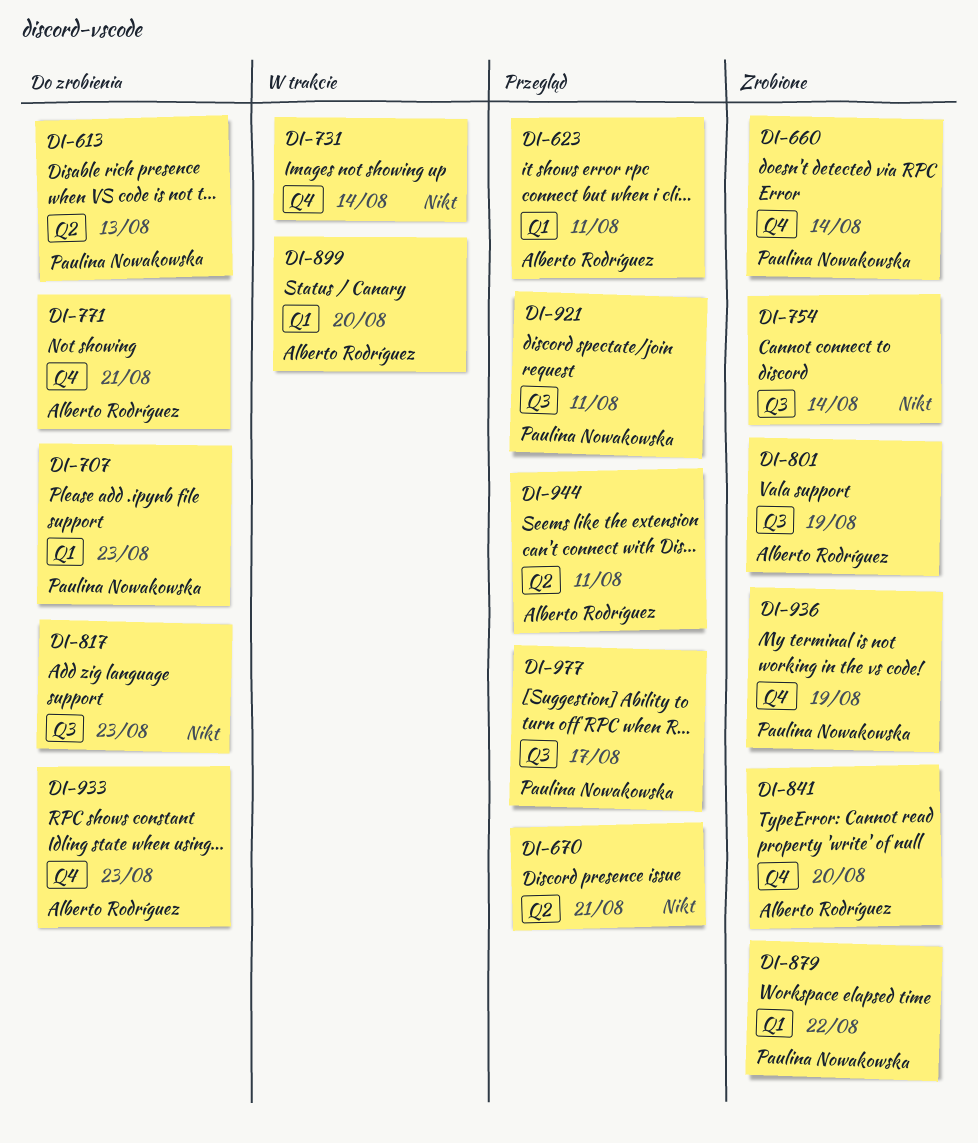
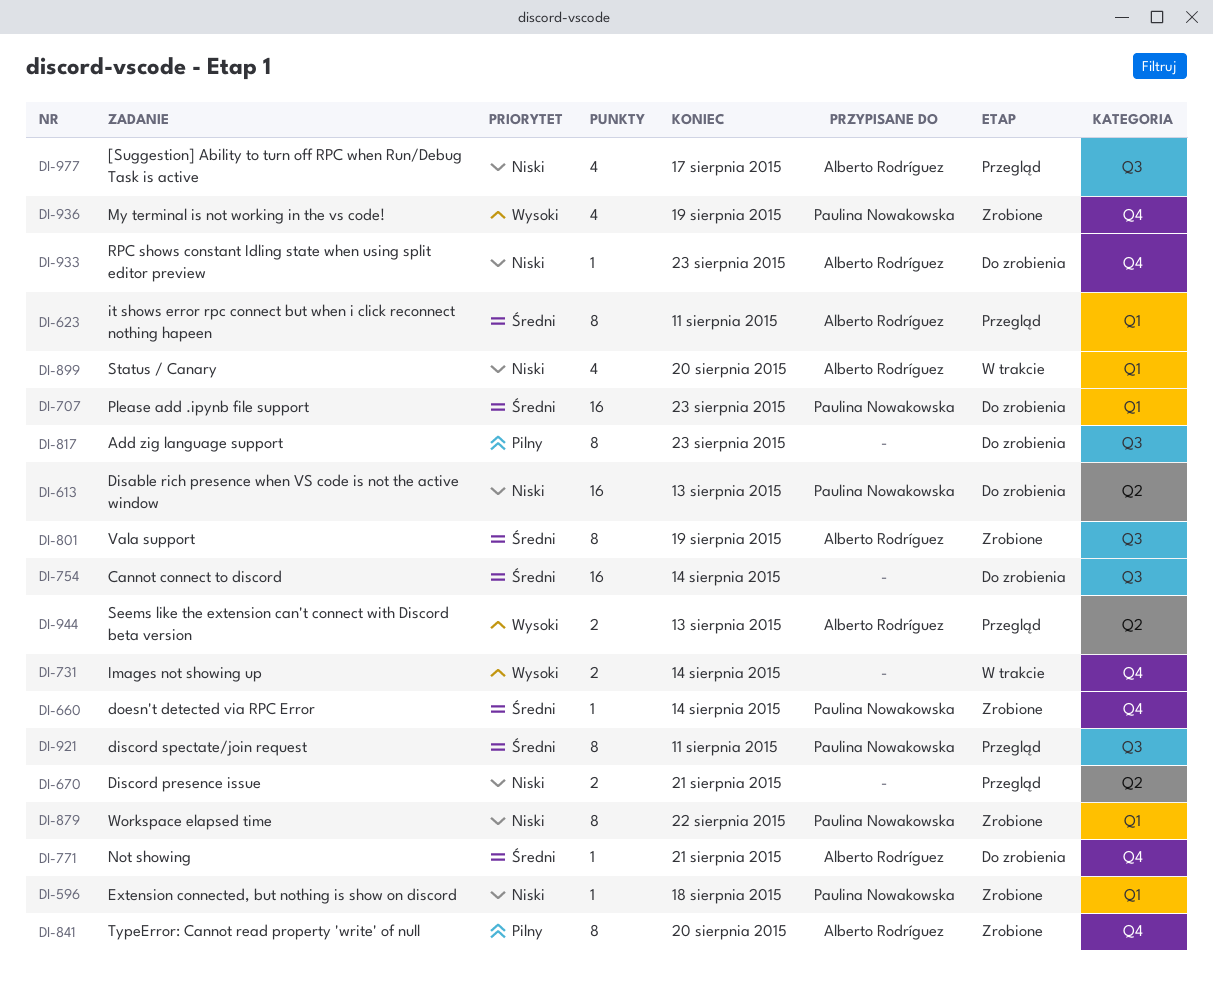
DI-596: none -> present
DI-754, status: Zrobione -> Do zrobienia
DI-944, due: Aug 11 -> Aug 13
DI-977, owner: Paulina Nowakowska -> Alberto Rodríguez

